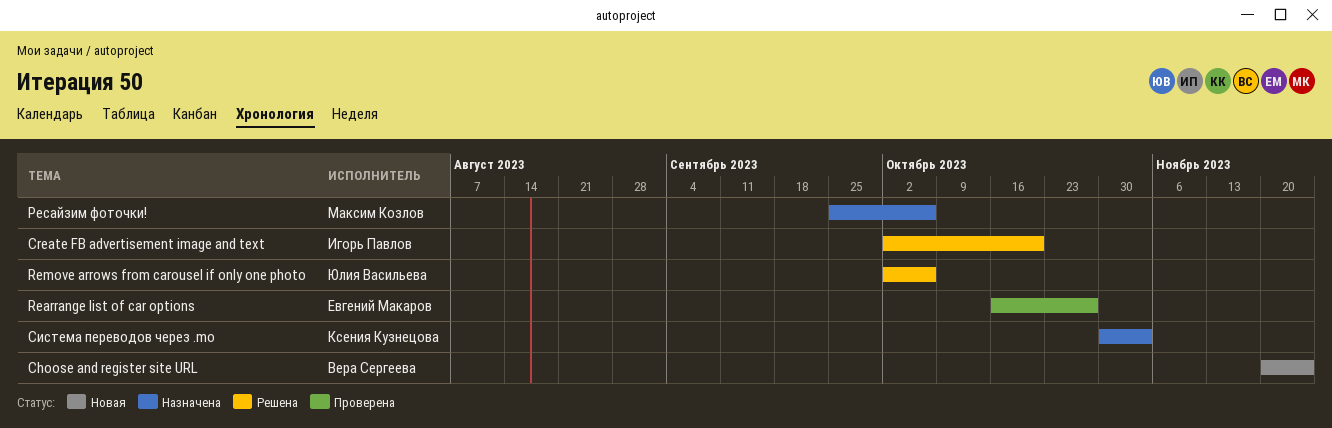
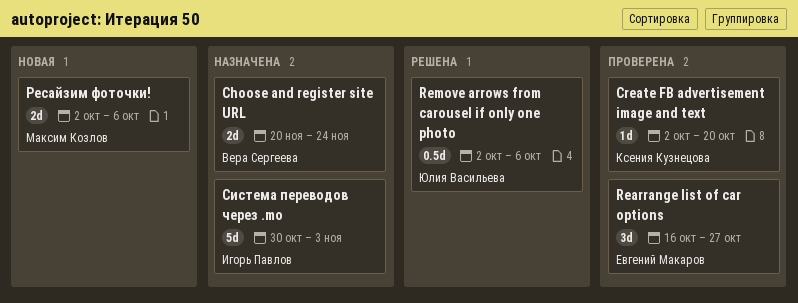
Choose and register site URL, status: Новая -> Назначена
Create FB advertisement image and text, status: Решена -> Проверена
Create FB advertisement image and text, owner: Игорь Павлов -> Ксения Кузнецова
Ресайзим фоточки!, status: Назначена -> Новая
Ресайзим фоточки!, start: Sep 25 -> Oct 2
Система переводов через .mo, owner: Ксения Кузнецова -> Игорь Павлов

